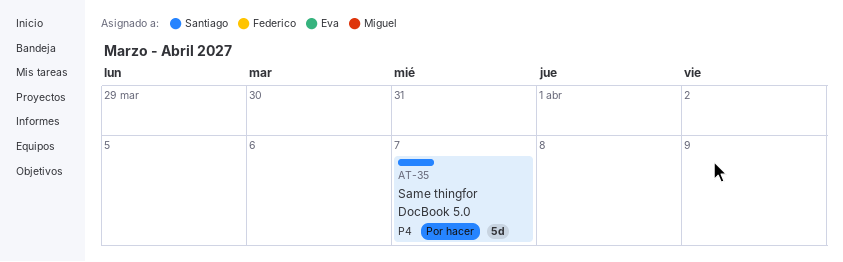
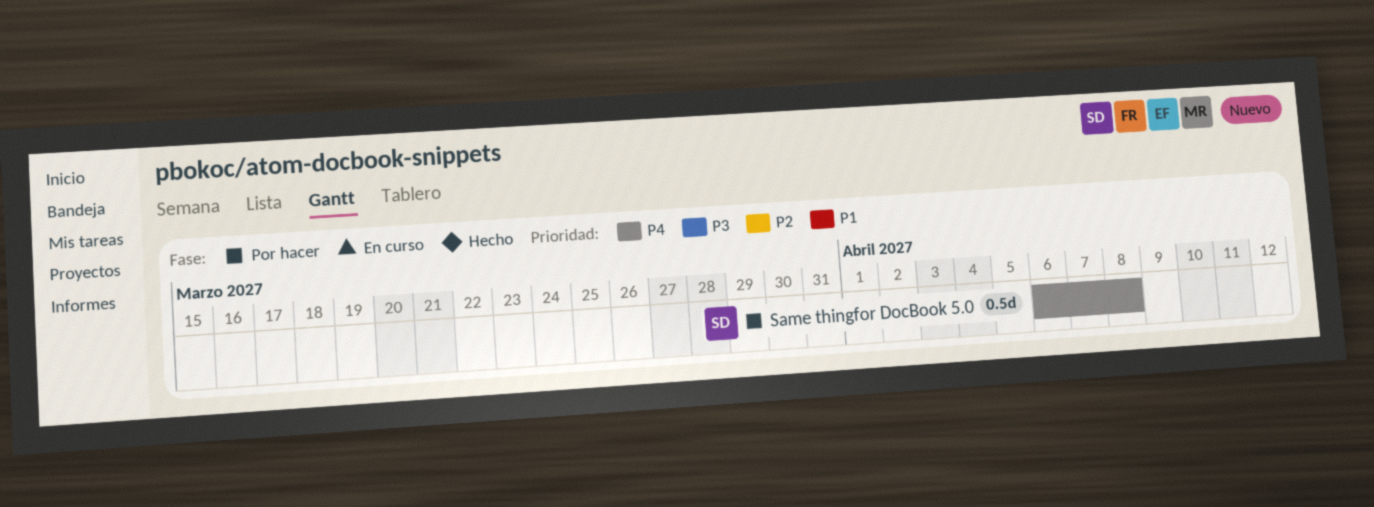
Same thingfor DocBook 5.0, estimate: 5d -> 0.5d
Same thingfor DocBook 5.0, due: Apr 7 -> Apr 8

